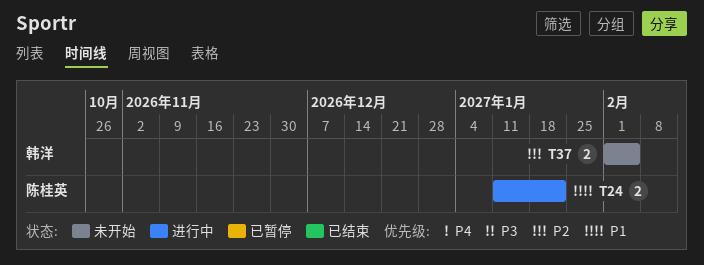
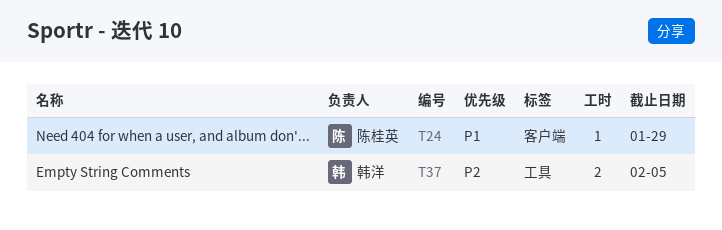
T24, estimate: 2 -> 1
T24, due: Jan 22 -> Jan 29

